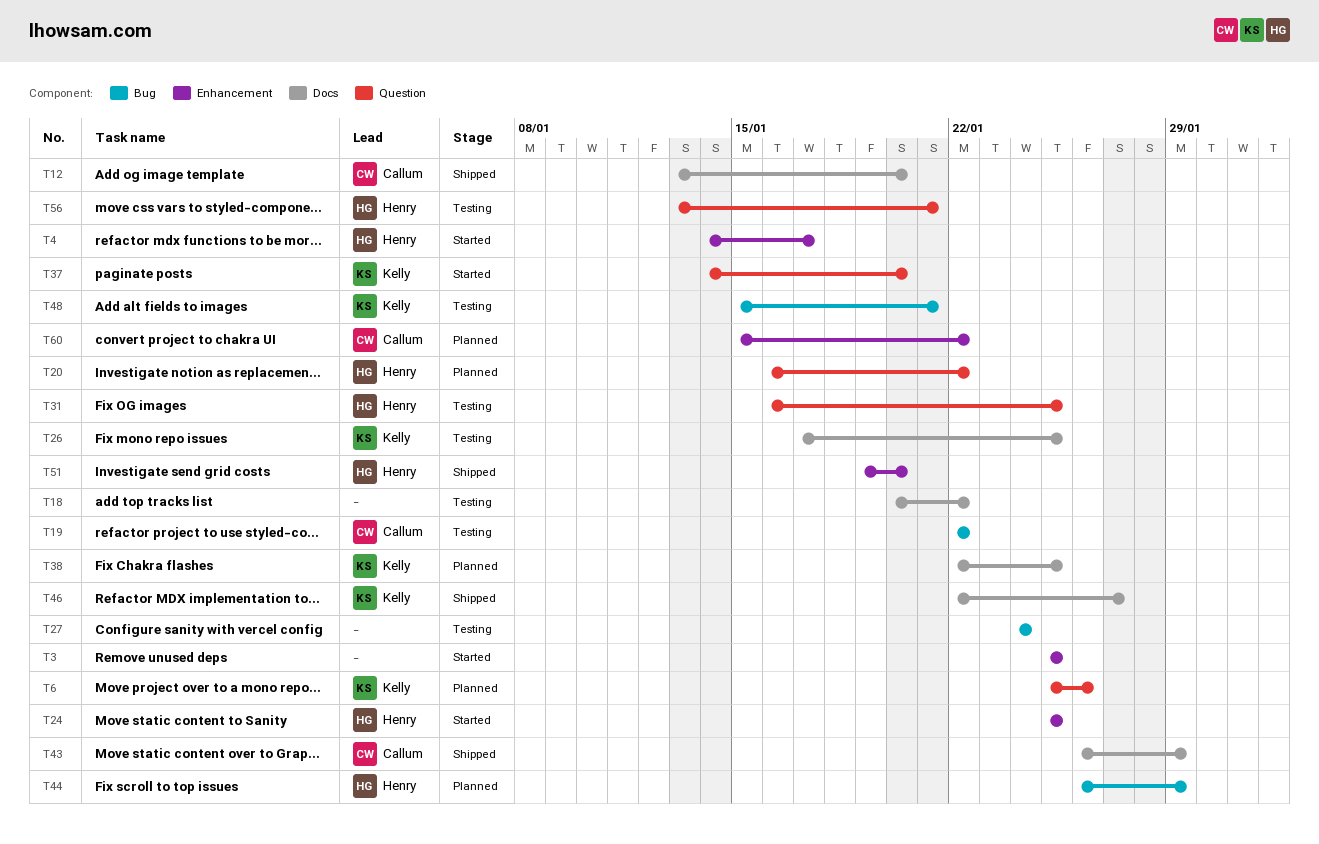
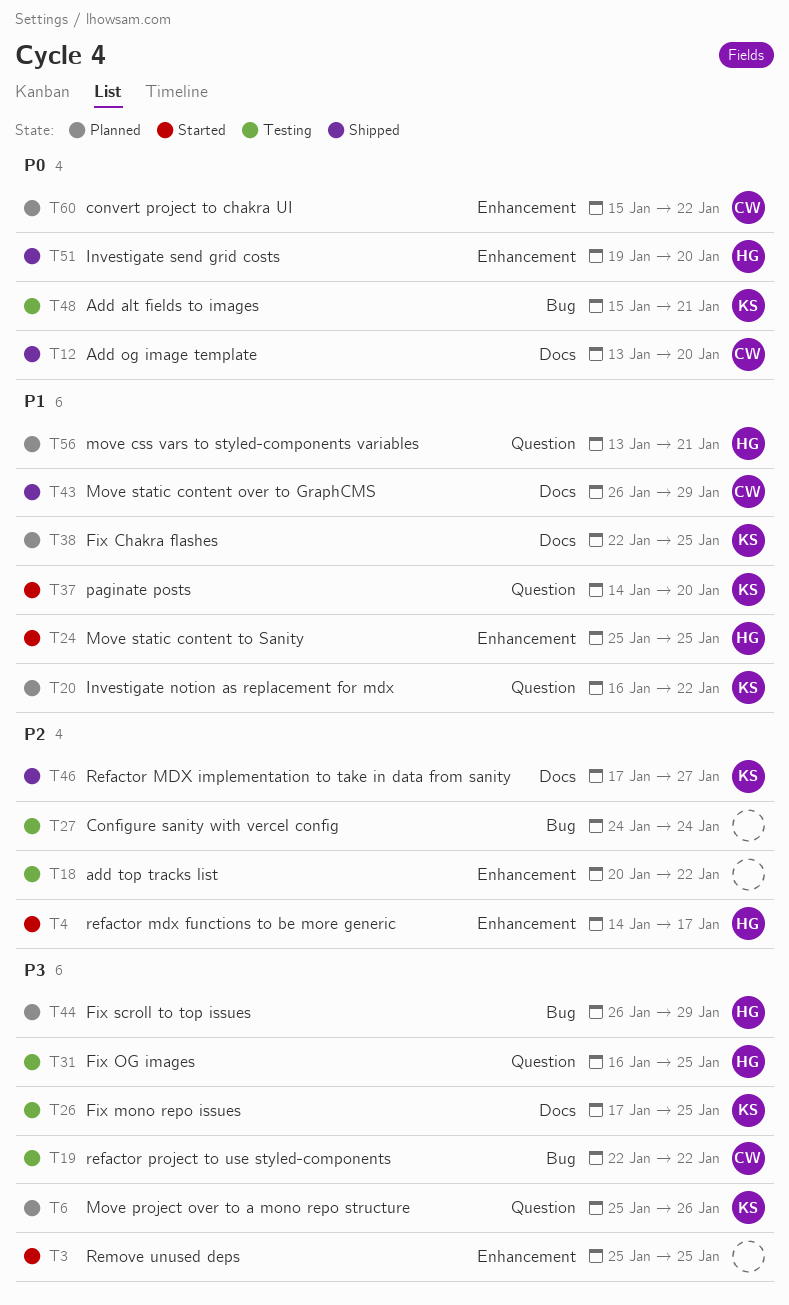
T18, label: Docs -> Enhancement
T20, owner: Henry -> Kelly
T46, start: Jan 22 -> Jan 17
T56, status: Testing -> Planned

